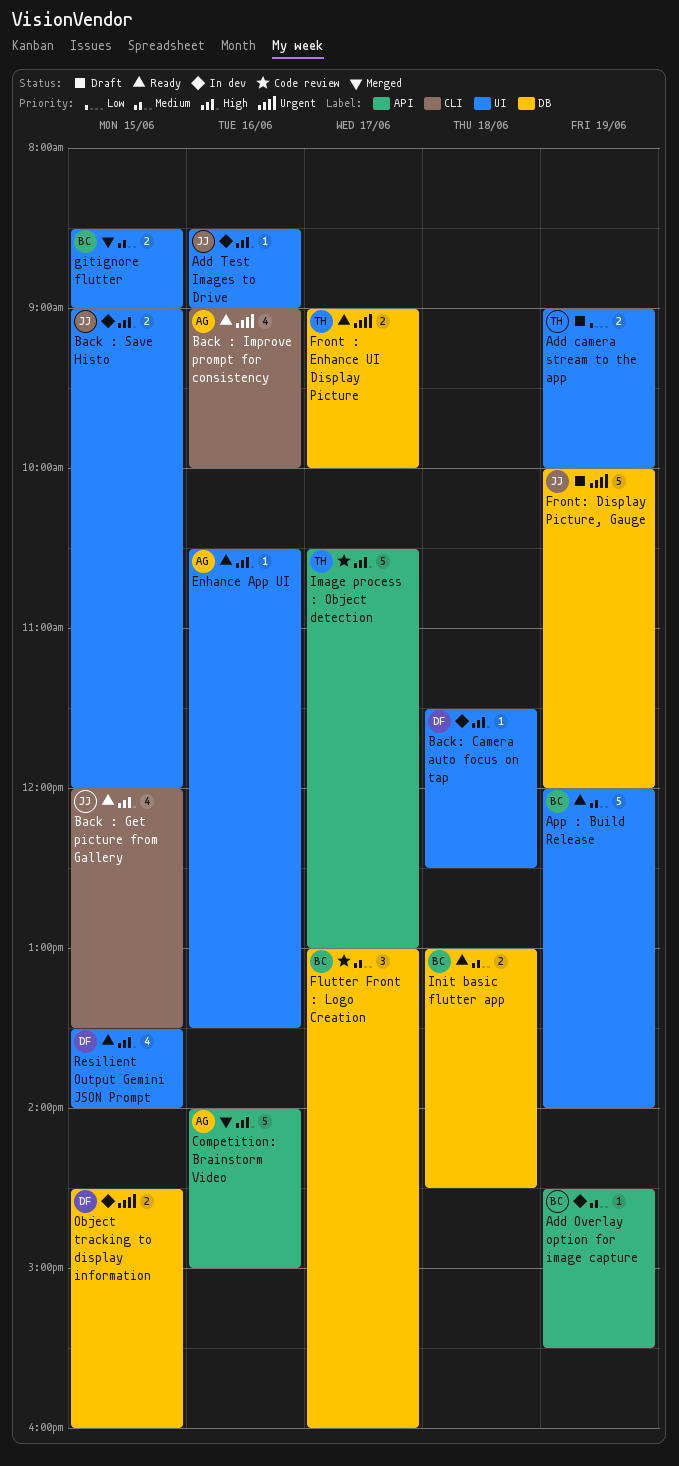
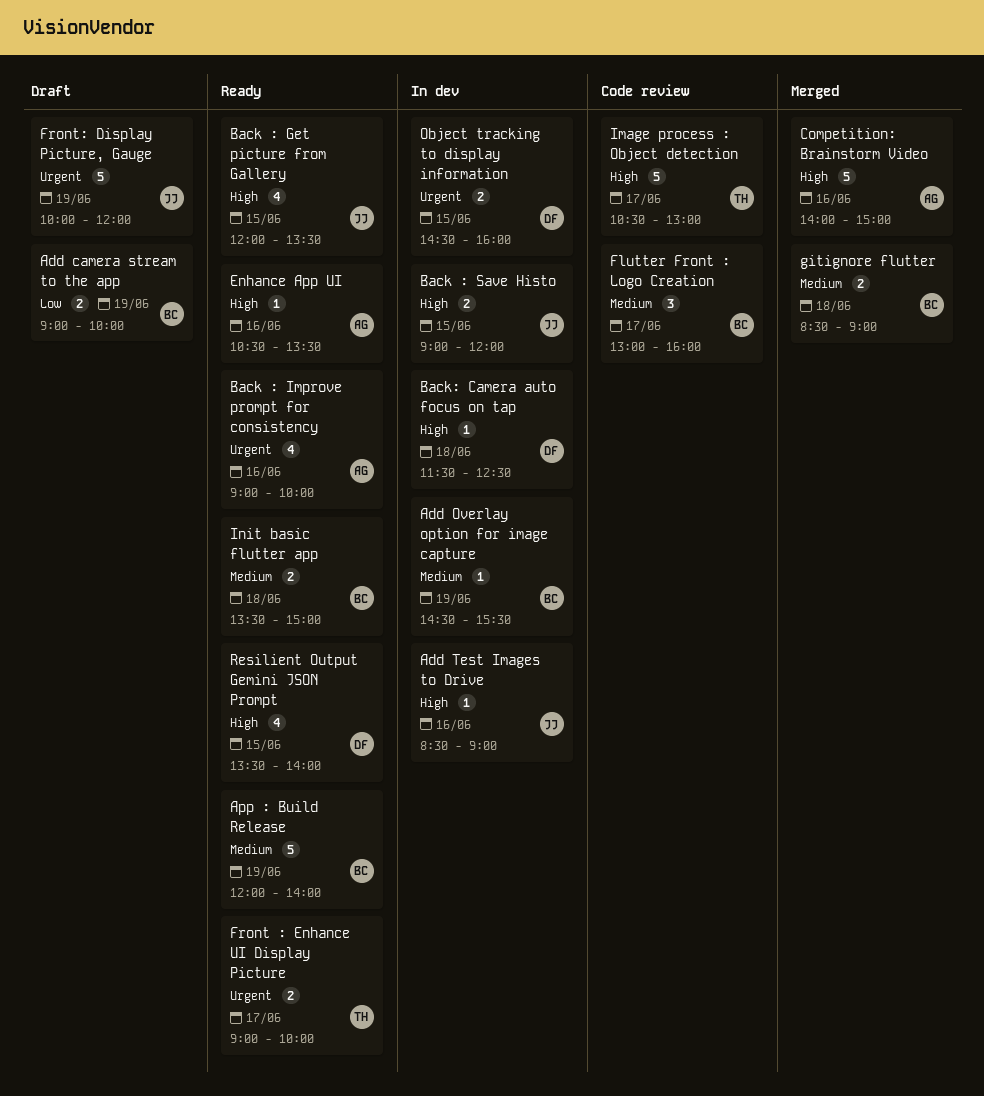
Add camera stream to the app, owner: TH -> BC
gitignore flutter, day: Jun 15 -> Jun 18
Init basic flutter app, begins: 13:00 -> 13:30
Init basic flutter app, ends: 14:30 -> 15:00

